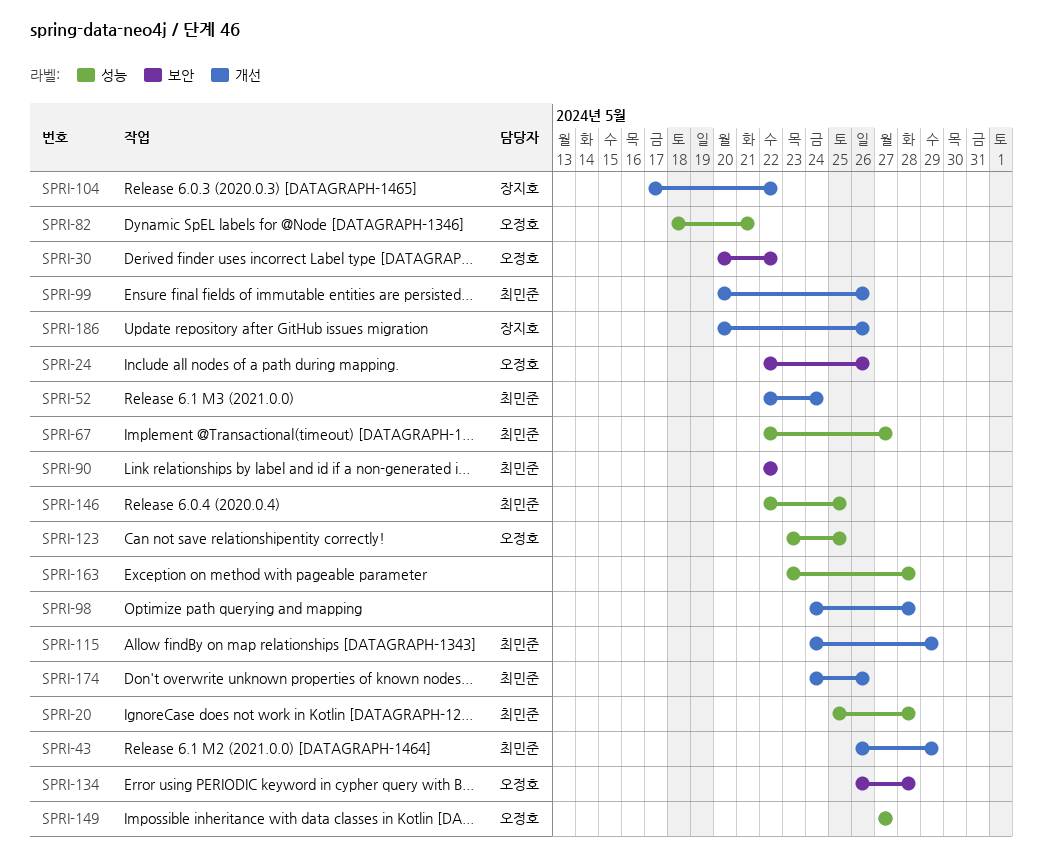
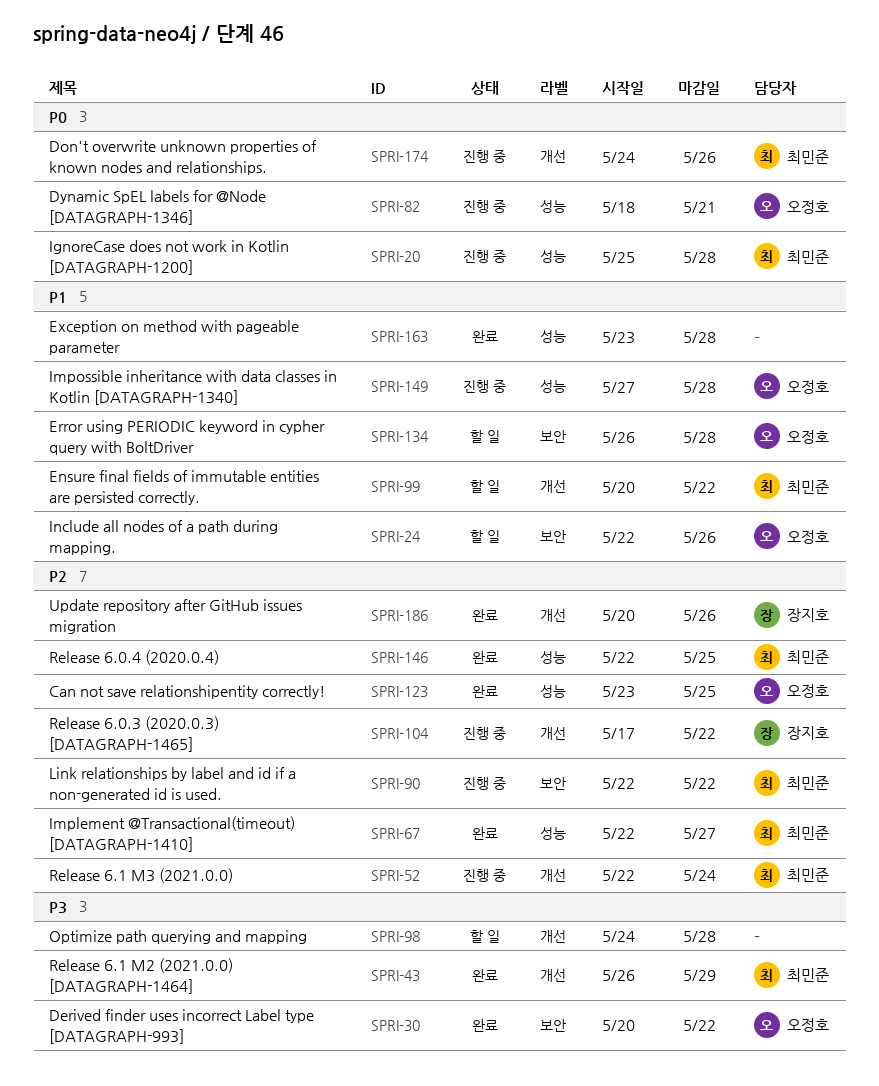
SPRI-99, due: May 26 -> May 22
SPRI-115: present -> none
SPRI-149, due: May 27 -> May 28

